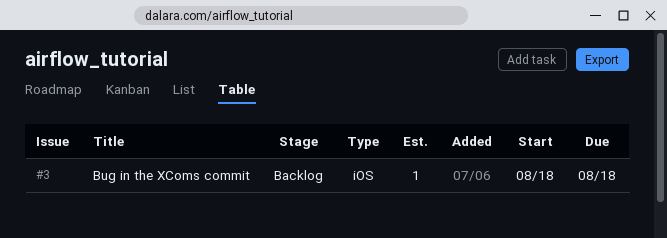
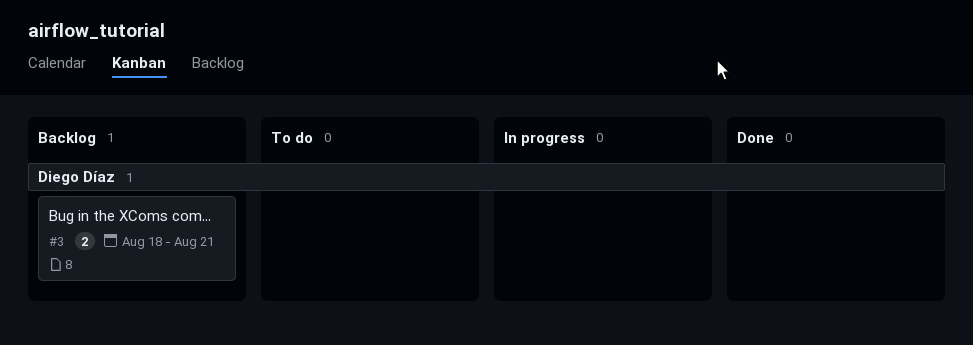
#3, estimate: 1 -> 2
#3, due: Aug 18 -> Aug 21

